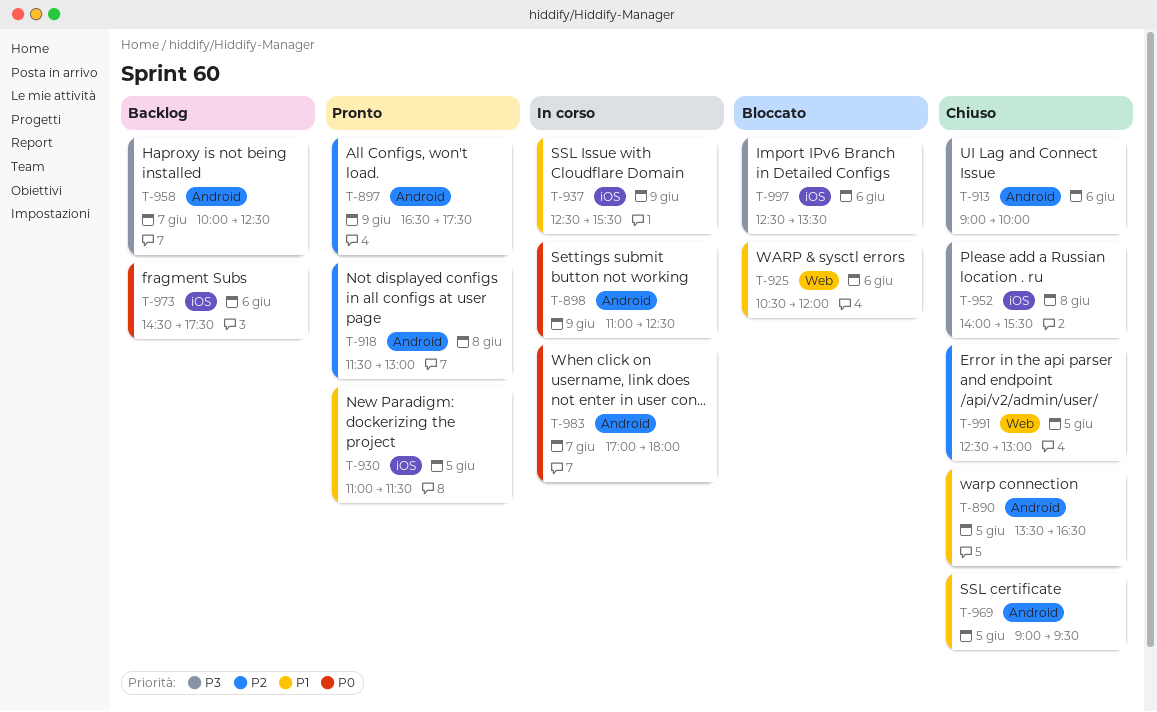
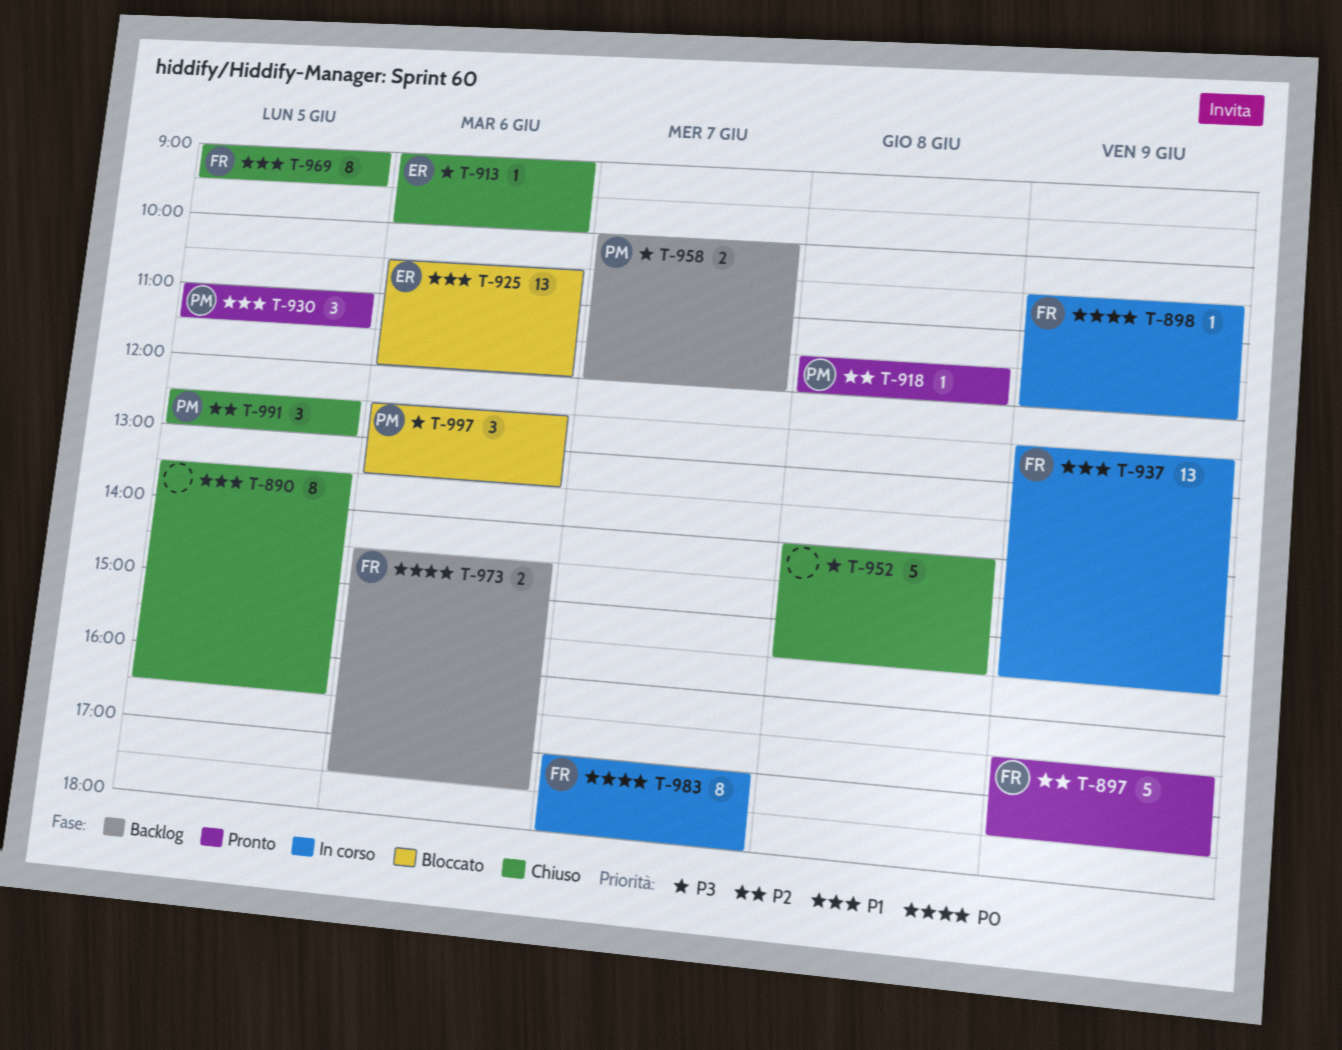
T-898, begins: 11:00 -> 10:30
T-898, ends: 12:30 -> 12:00
T-918, ends: 13:00 -> 12:00
T-958, ends: 12:30 -> 12:00

